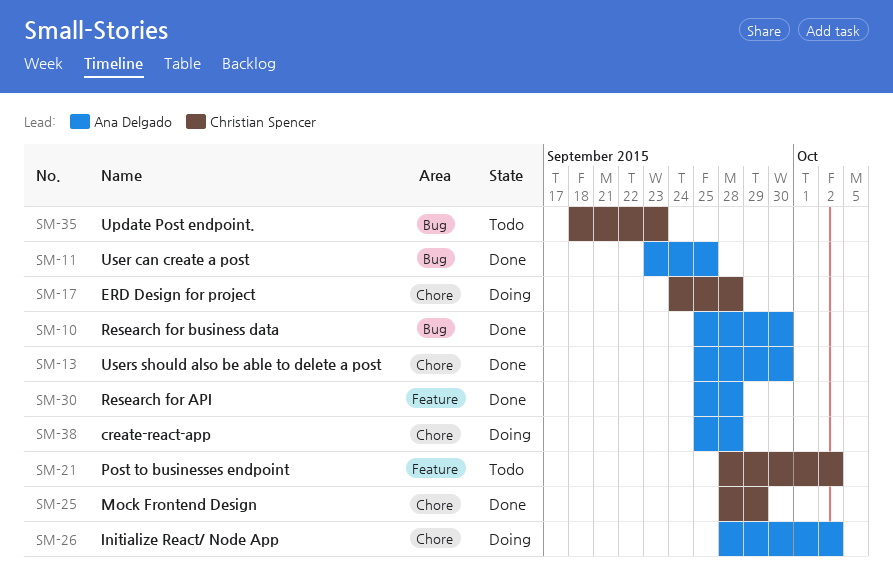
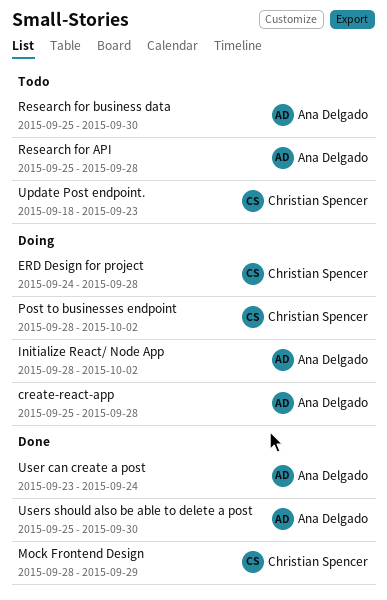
Post to businesses endpoint, status: Todo -> Doing
Research for API, status: Done -> Todo
Research for business data, status: Done -> Todo
User can create a post, due: Sep 25 -> Sep 24

